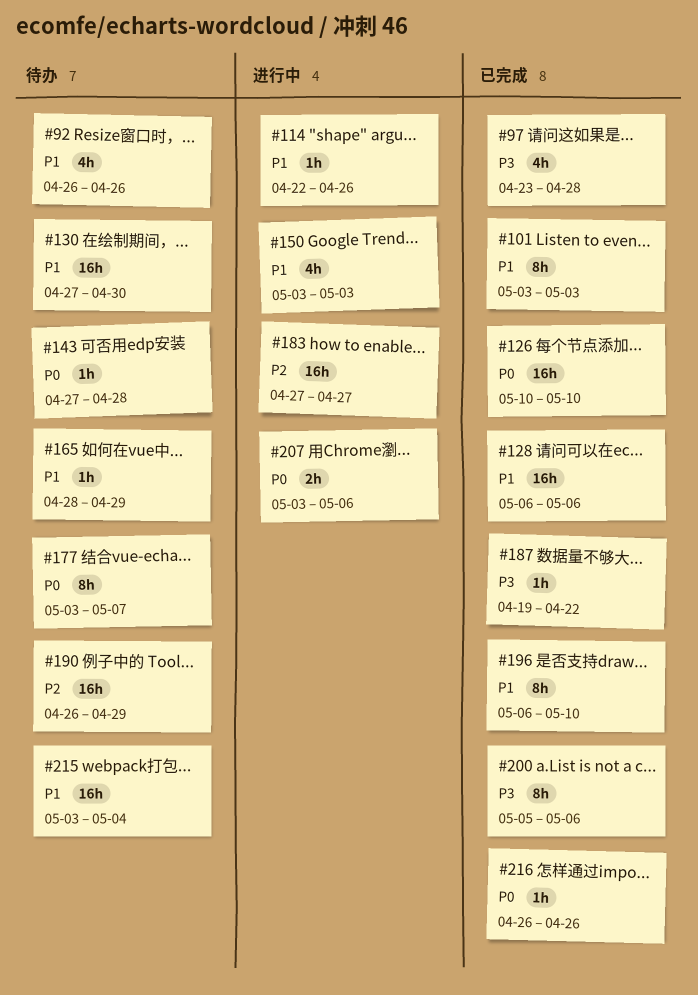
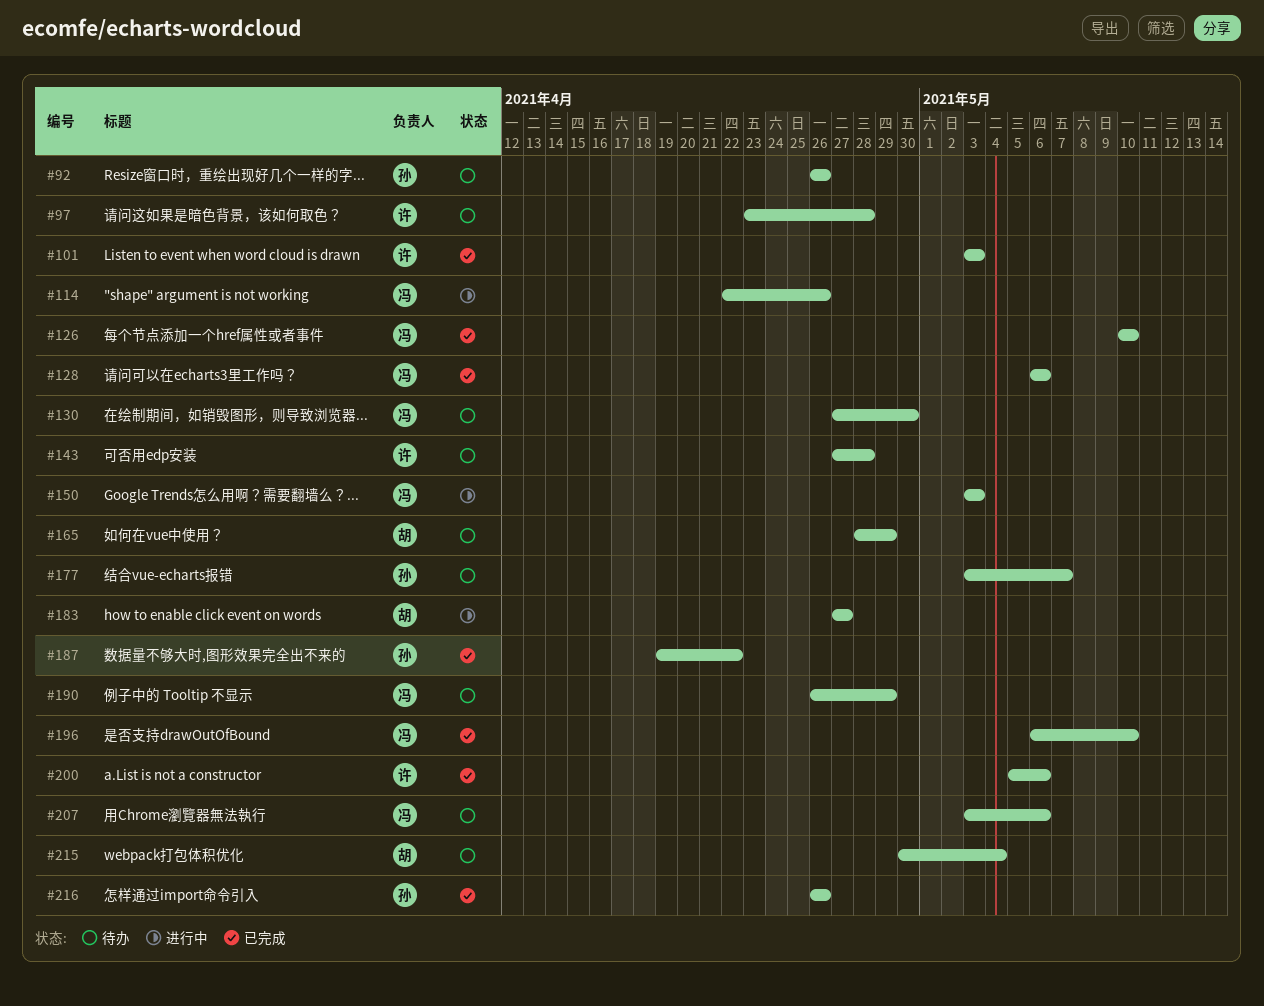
#97, status: 已完成 -> 待办
#207, status: 进行中 -> 待办
#215, start: May 3 -> Apr 30

